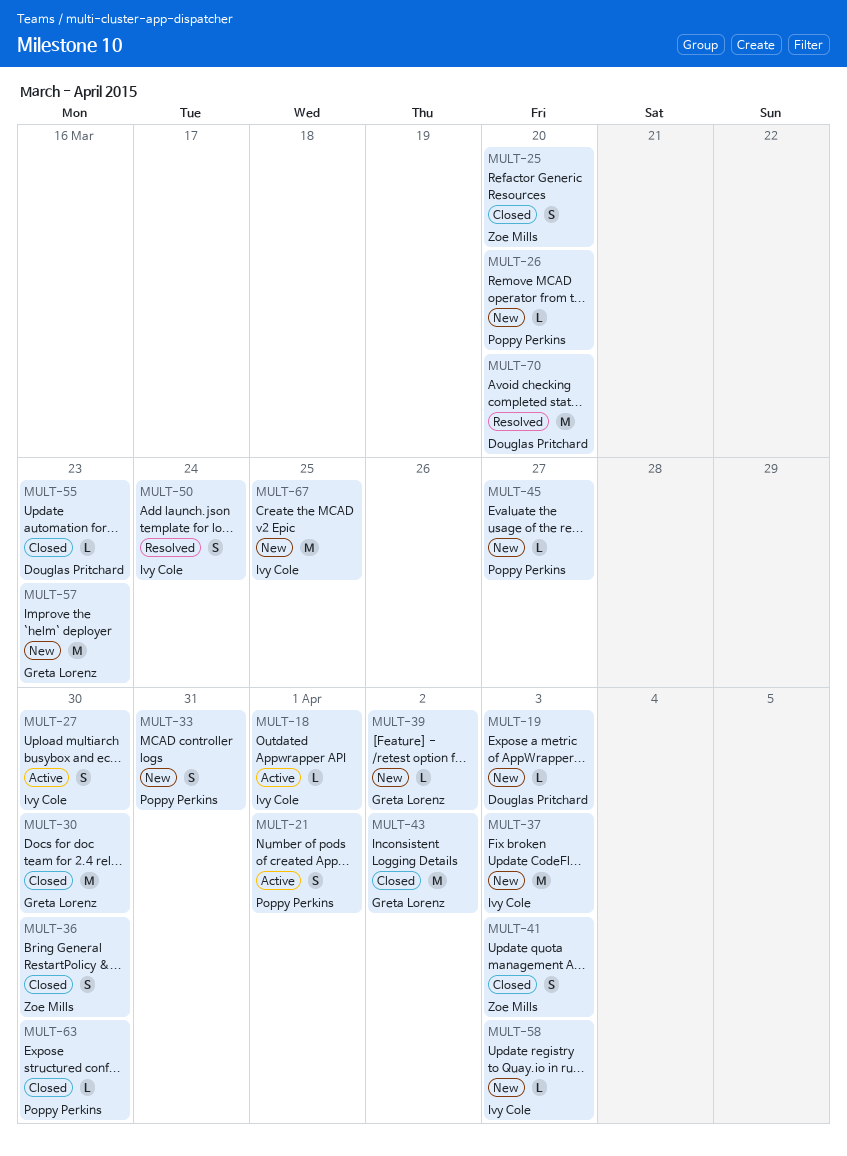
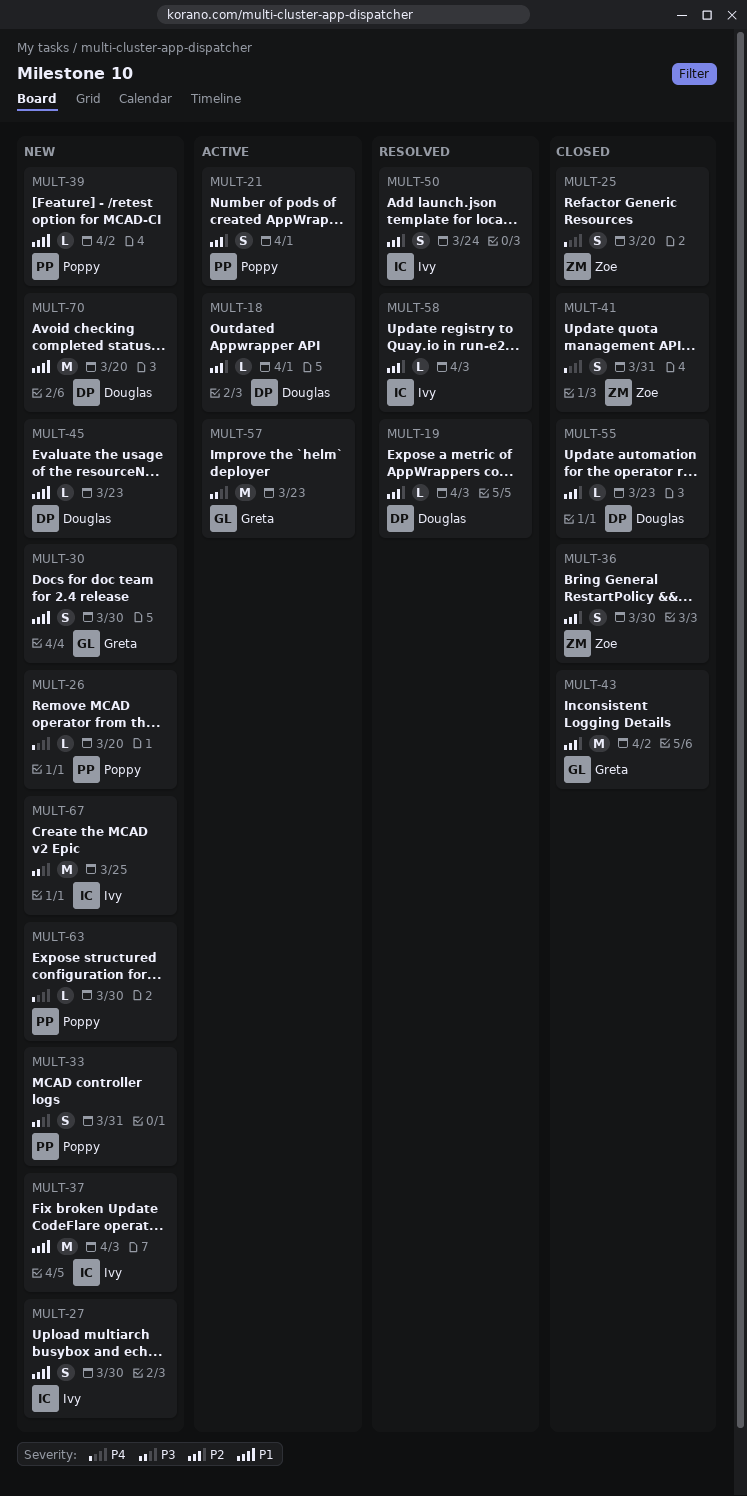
MULT-18, owner: Ivy Cole -> Douglas Pritchard
MULT-19, status: New -> Resolved
MULT-27, status: Active -> New
MULT-30, status: Closed -> New
MULT-30, estimate: M -> S
MULT-39, owner: Greta Lorenz -> Poppy Perkins
MULT-41, due: Apr 3 -> Mar 31
MULT-45, owner: Poppy Perkins -> Douglas Pritchard
MULT-45, due: Mar 27 -> Mar 23
MULT-57, status: New -> Active
MULT-58, status: New -> Resolved
MULT-63, status: Closed -> New
MULT-70, status: Resolved -> New

